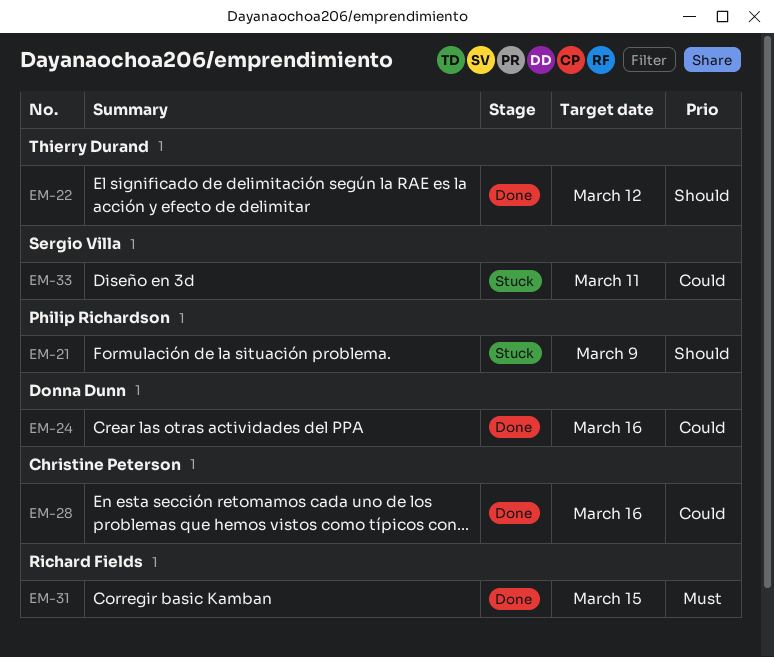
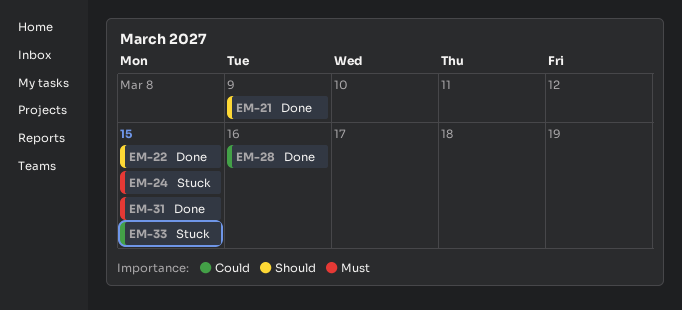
EM-21, status: Stuck -> Done
EM-22, due: Mar 12 -> Mar 15
EM-24, status: Done -> Stuck
EM-24, priority: Could -> Must
EM-24, due: Mar 16 -> Mar 15
EM-33, due: Mar 11 -> Mar 15

